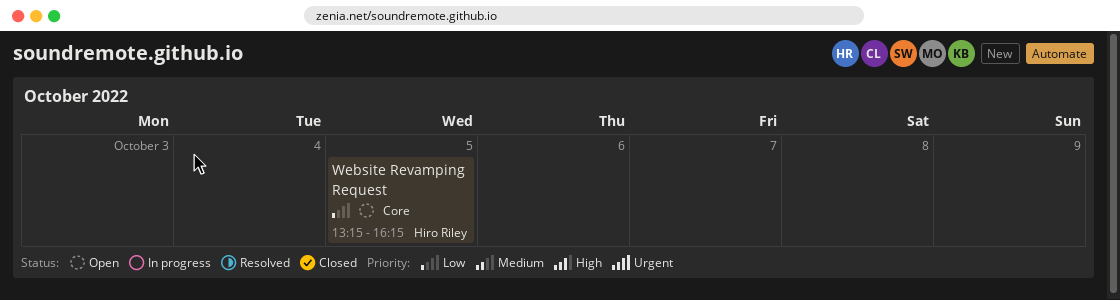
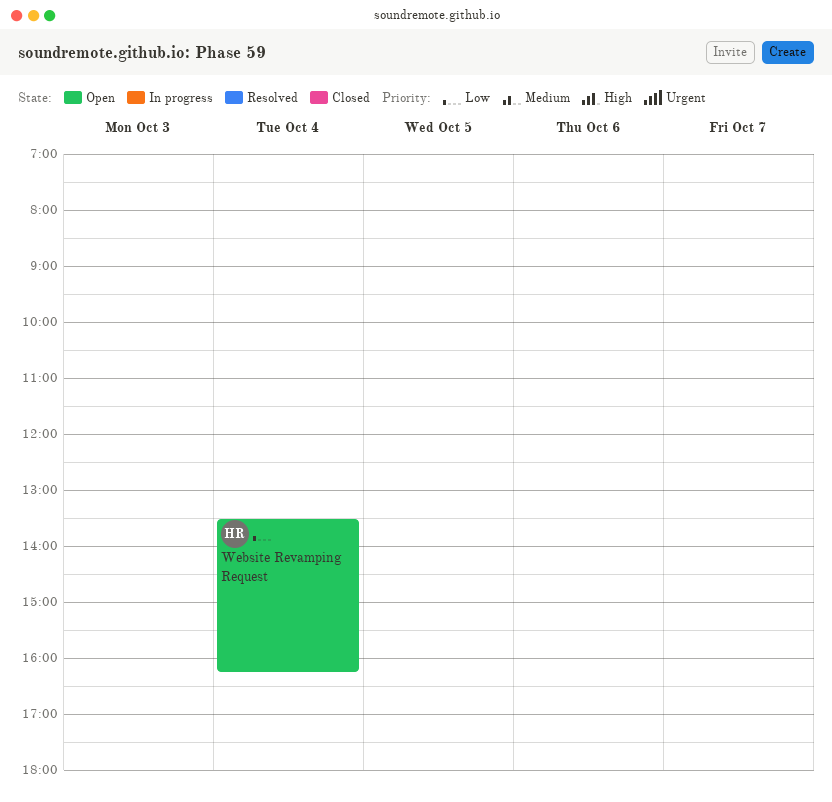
Website Revamping Request, day: Oct 5 -> Oct 4
Website Revamping Request, begins: 13:15 -> 13:30

